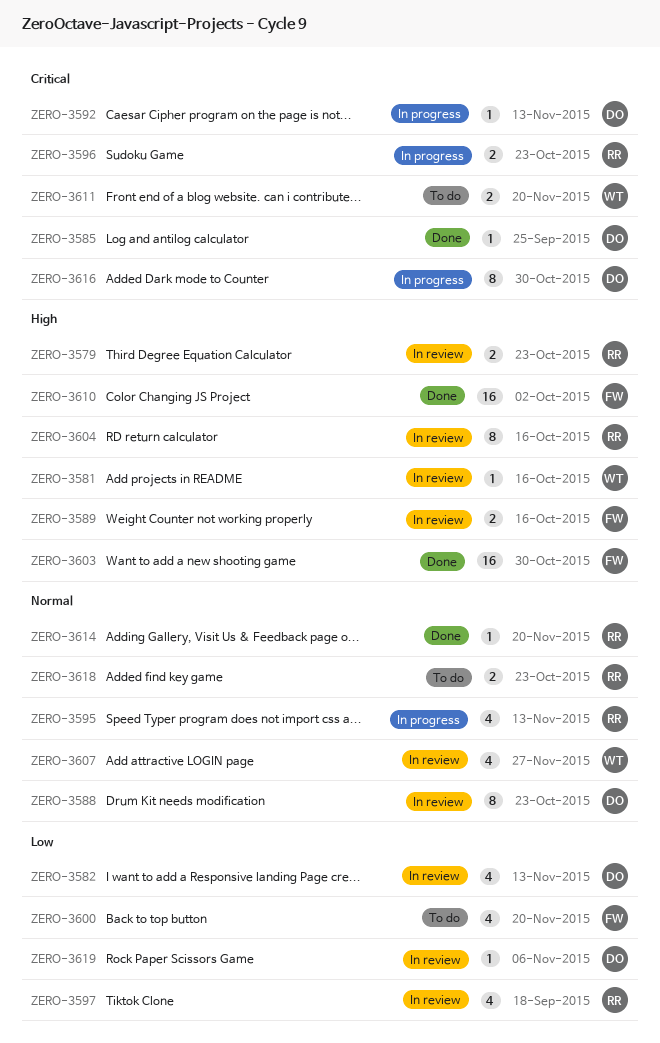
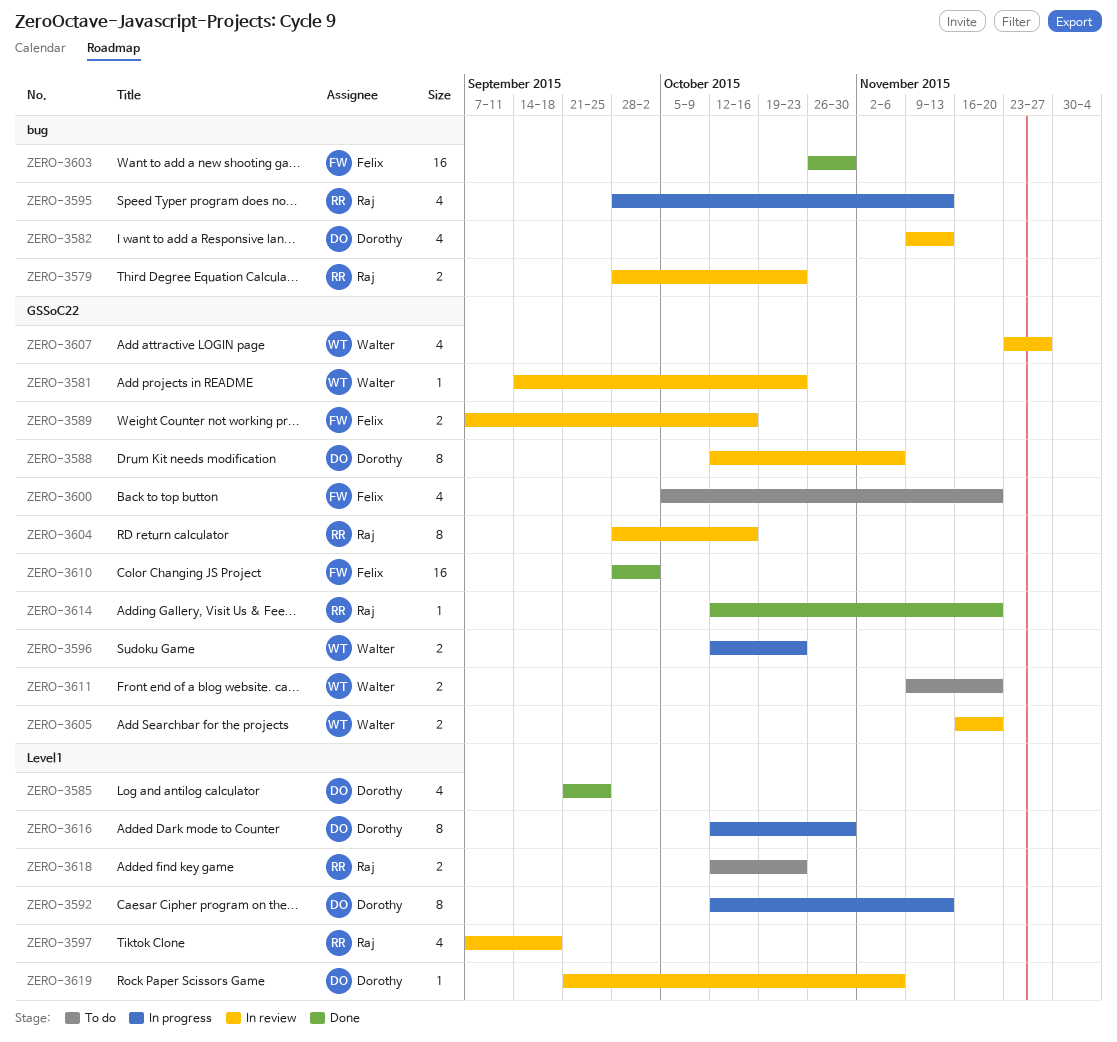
ZERO-3581, due: Oct 16 -> Oct 23
ZERO-3585, estimate: 1 -> 4
ZERO-3588, due: Oct 23 -> Nov 6
ZERO-3592, estimate: 1 -> 8
ZERO-3596, owner: Raj -> Walter
ZERO-3605: none -> present

